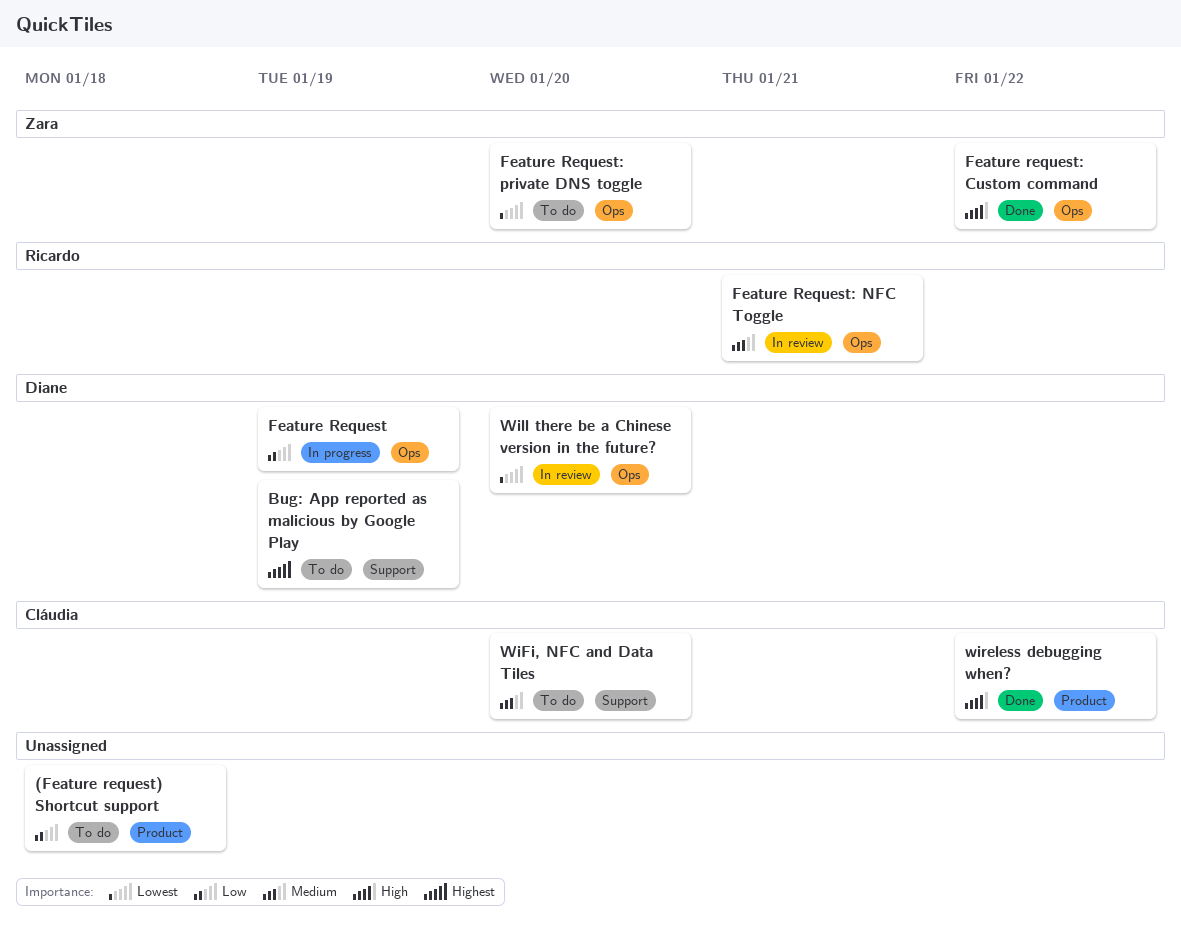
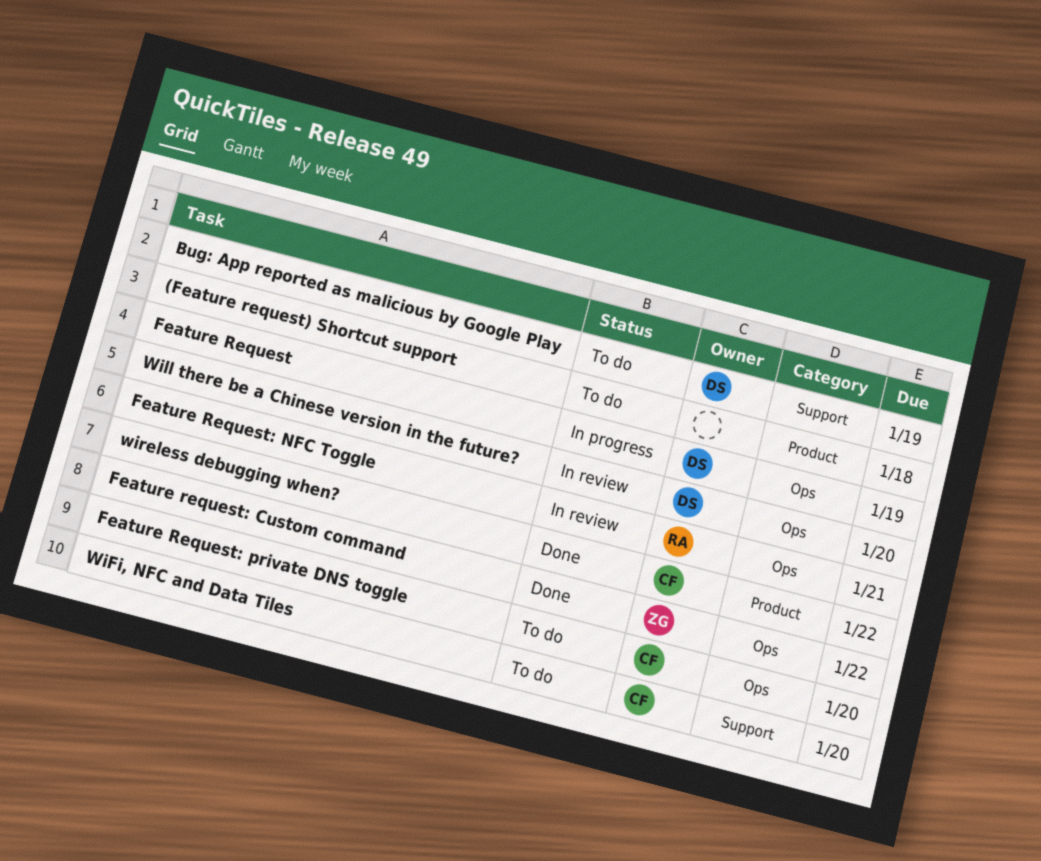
Feature Request: private DNS toggle, owner: Zara -> Cláudia

